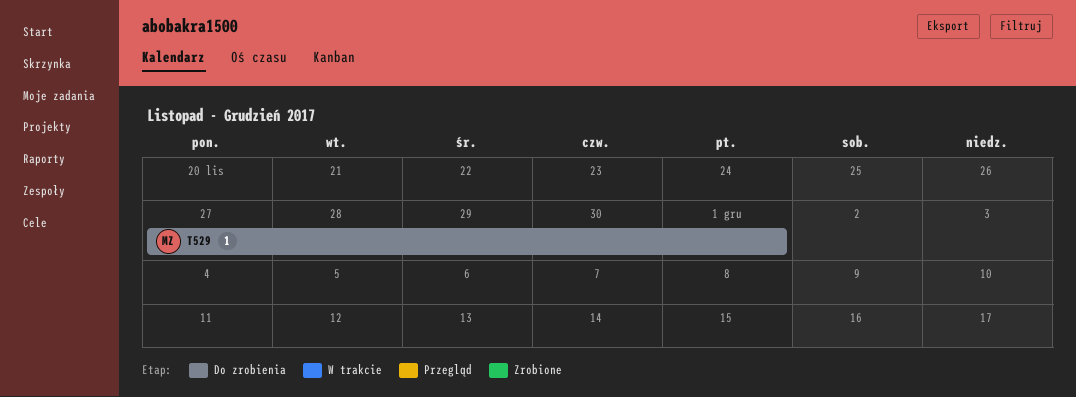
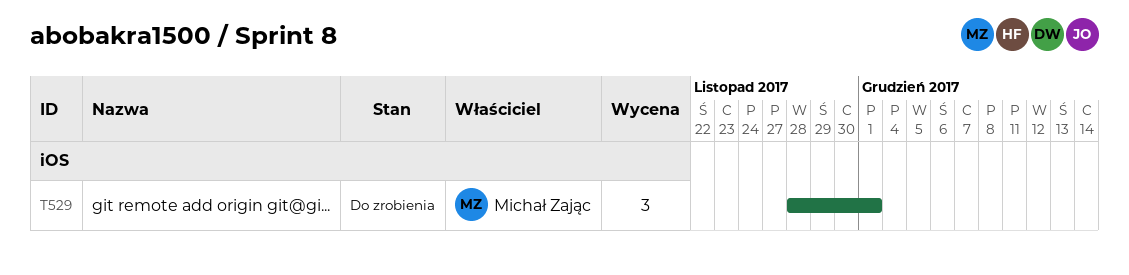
T529, estimate: 1 -> 3
T529, start: Nov 27 -> Nov 28

